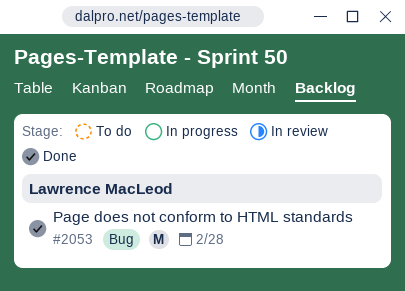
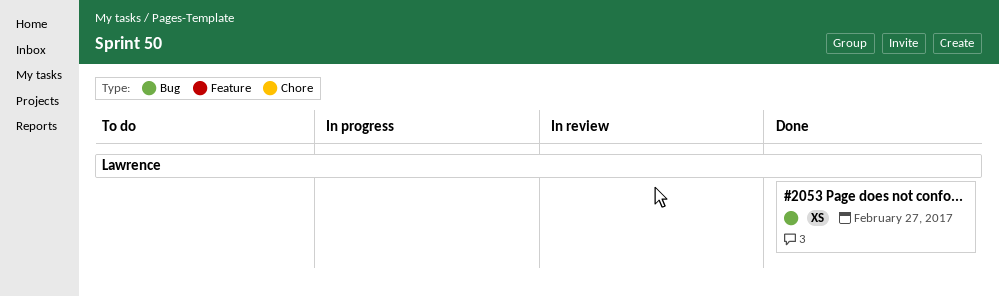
#2053, estimate: M -> XS
#2053, due: Feb 28 -> Feb 27

